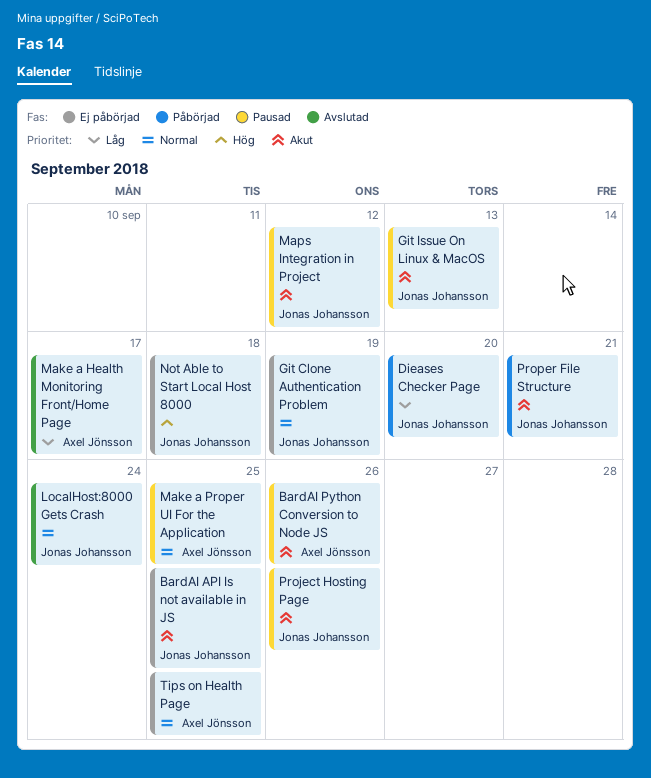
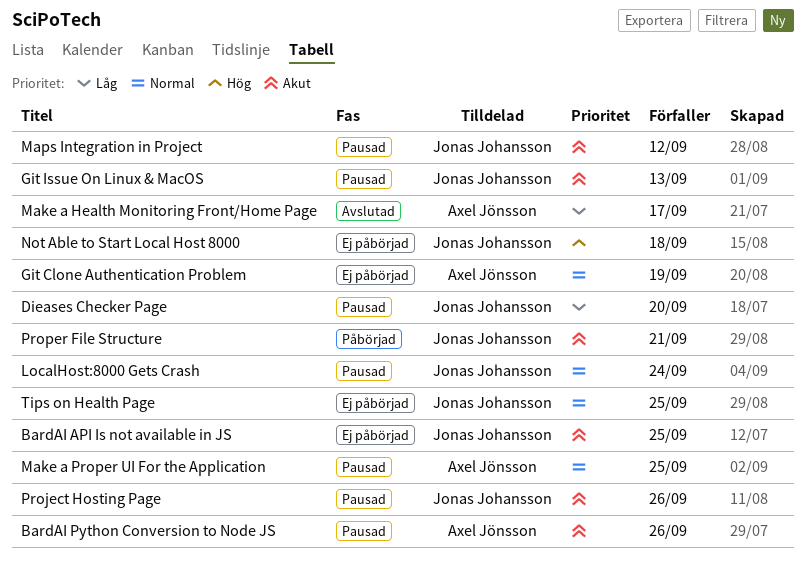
Dieases Checker Page, status: Påbörjad -> Pausad
Git Clone Authentication Problem, owner: Jonas Johansson -> Axel Jönsson
LocalHost:8000 Gets Crash, status: Avslutad -> Pausad
Tips on Health Page, owner: Axel Jönsson -> Jonas Johansson

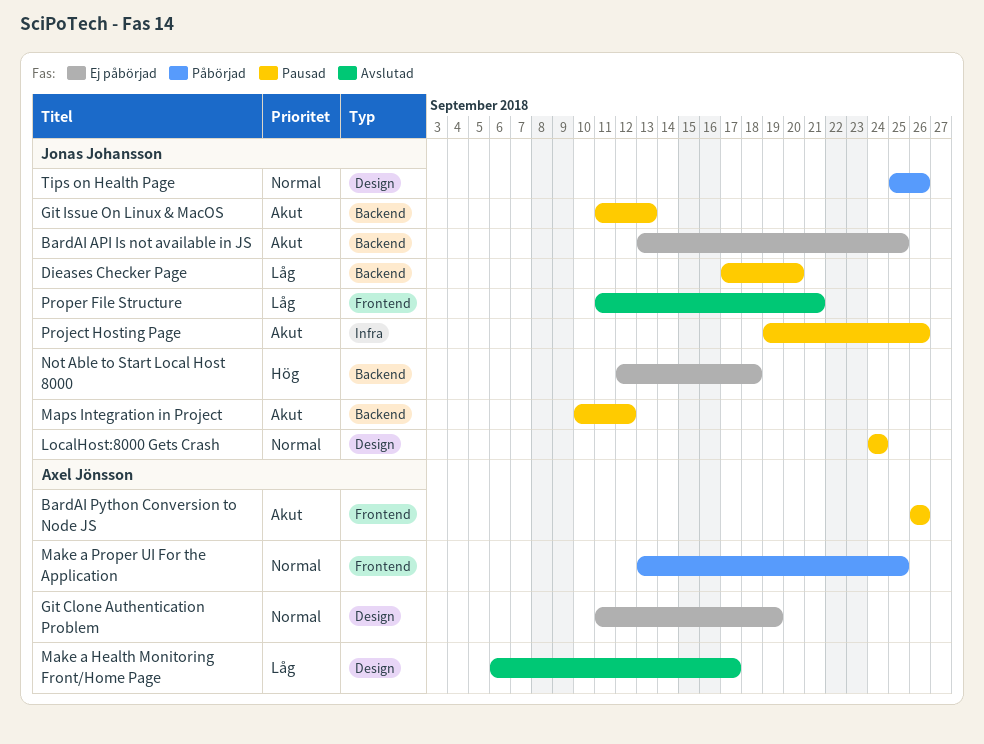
Make a Proper UI For the Application, status: Pausad -> Påbörjad
Proper File Structure, status: Påbörjad -> Avslutad
Proper File Structure, priority: Akut -> Låg
Tips on Health Page, status: Ej påbörjad -> Påbörjad
Tips on Health Page, due: Sep 25 -> Sep 26

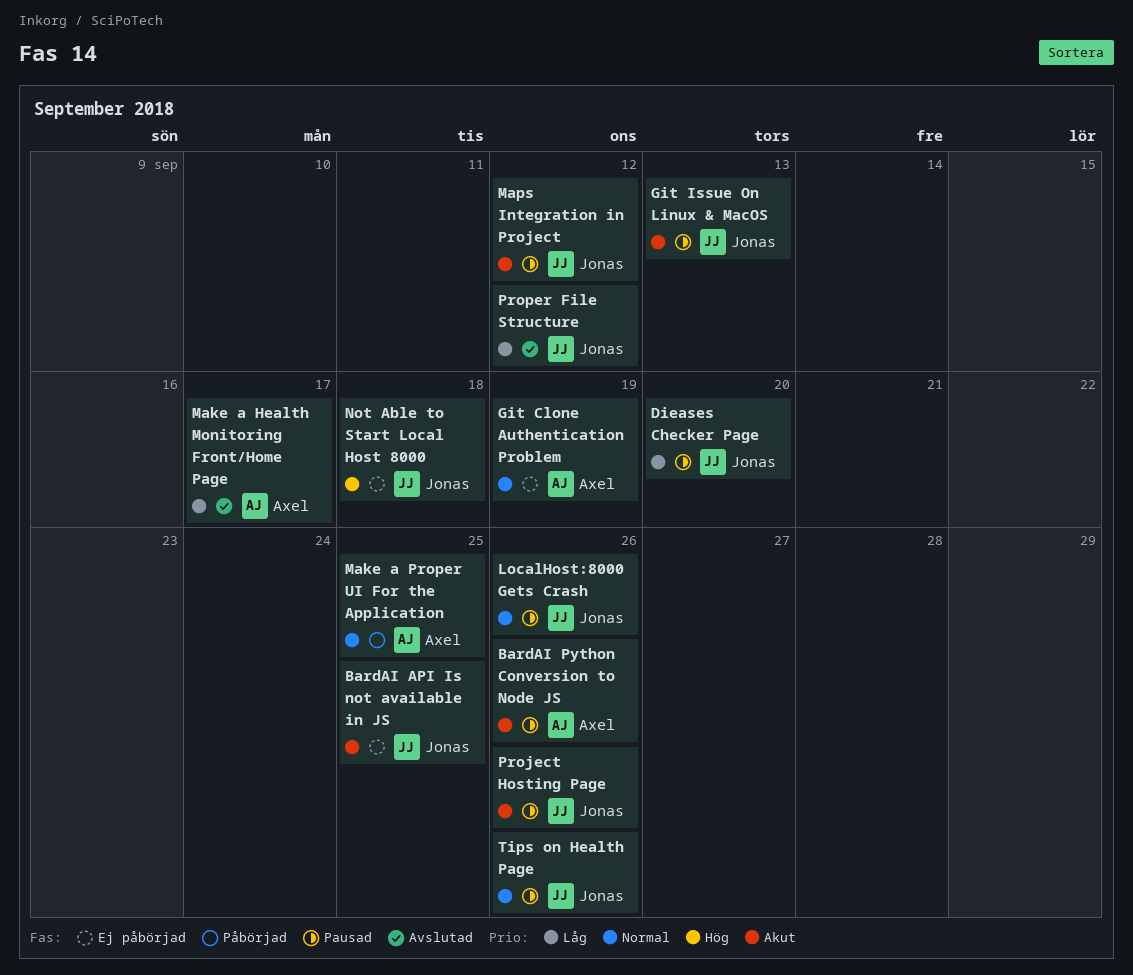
LocalHost:8000 Gets Crash, due: Sep 24 -> Sep 26
Proper File Structure, due: Sep 21 -> Sep 12
Tips on Health Page, status: Påbörjad -> Pausad

